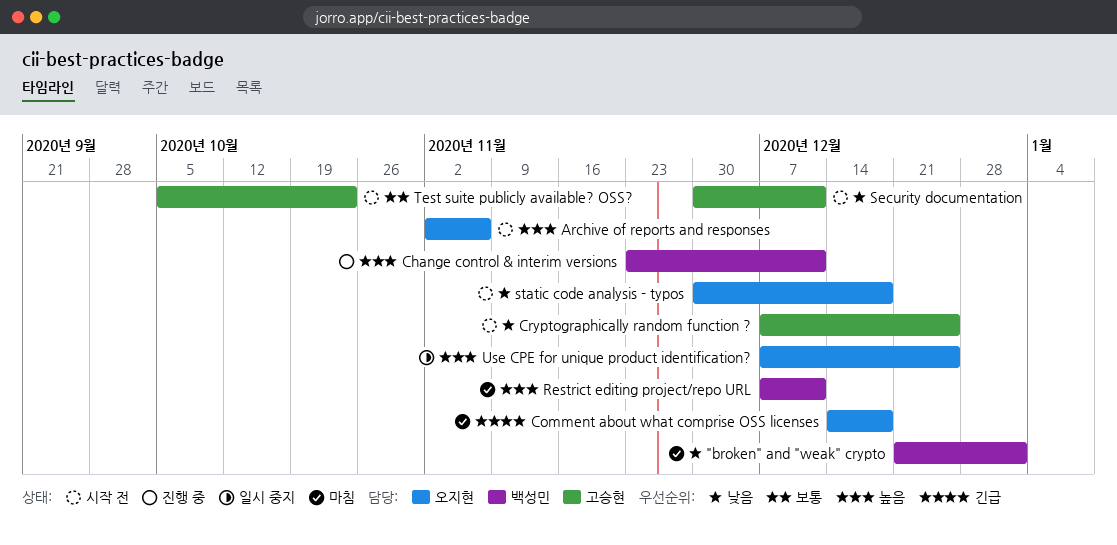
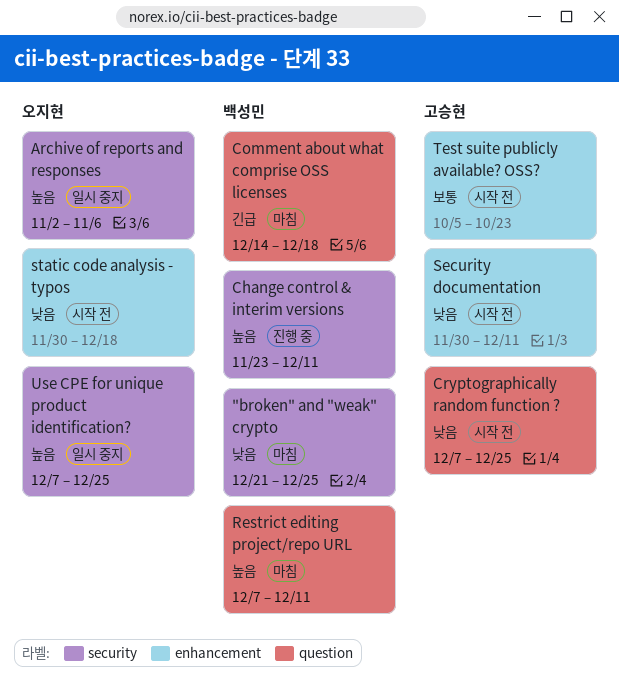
"broken" and "weak" crypto, due: Jan 1 -> Dec 25
Archive of reports and responses, status: 시작 전 -> 일시 중지
Comment about what comprise OSS licenses, owner: 오지현 -> 백성민

